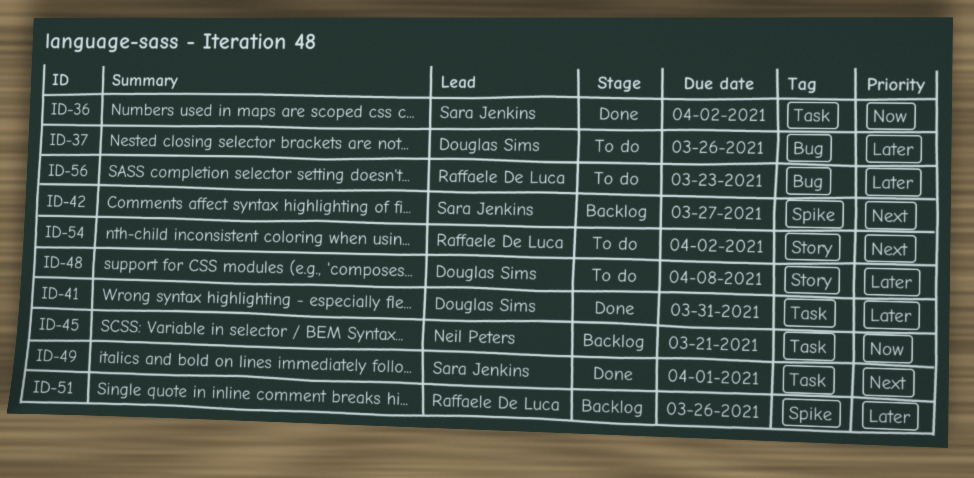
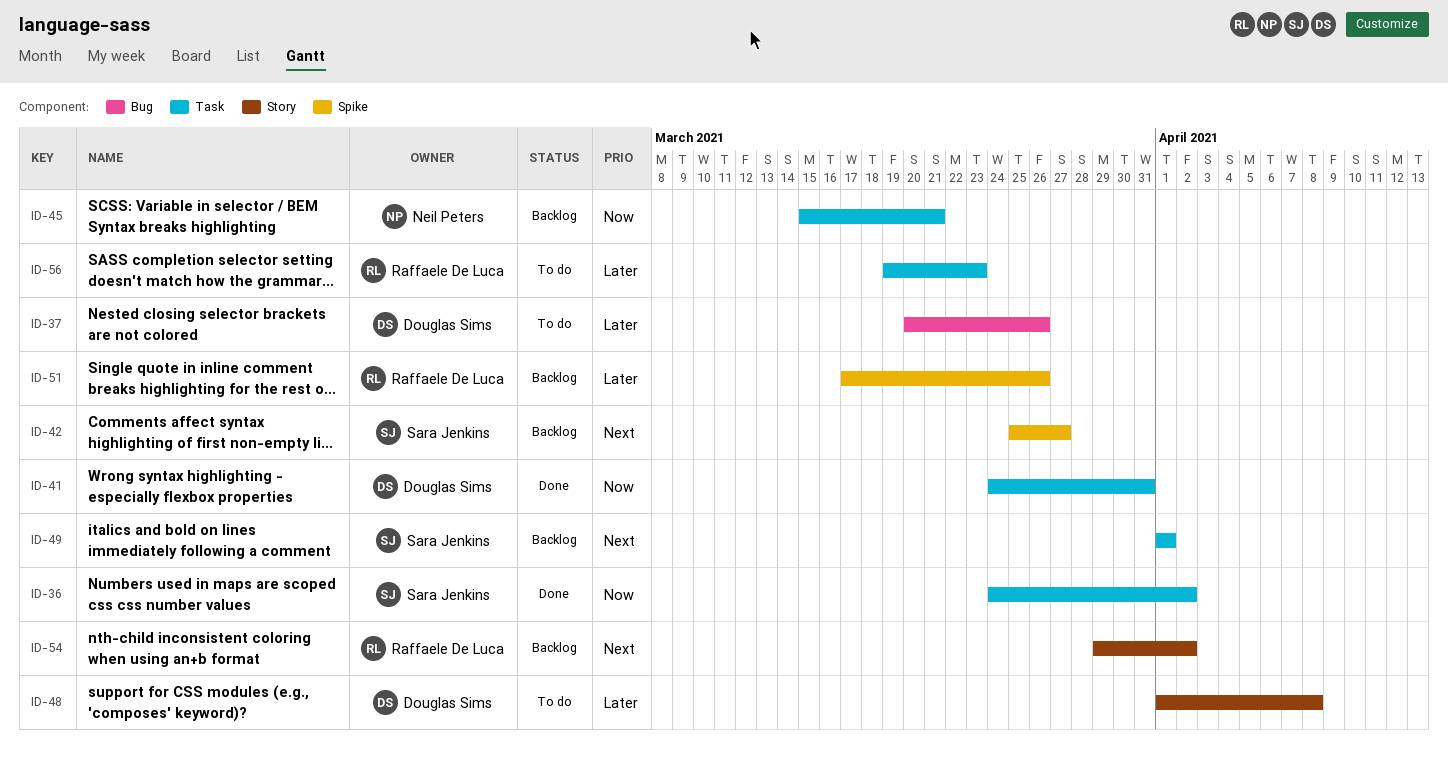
ID-41, priority: Later -> Now
ID-49, status: Done -> Backlog
ID-54, status: To do -> Backlog
ID-56, label: Bug -> Task

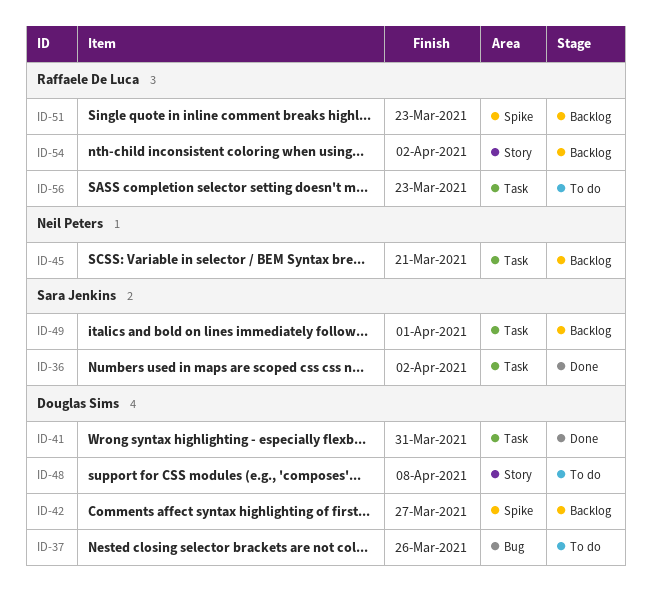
ID-42, owner: Sara Jenkins -> Douglas Sims
ID-51, due: Mar 26 -> Mar 23

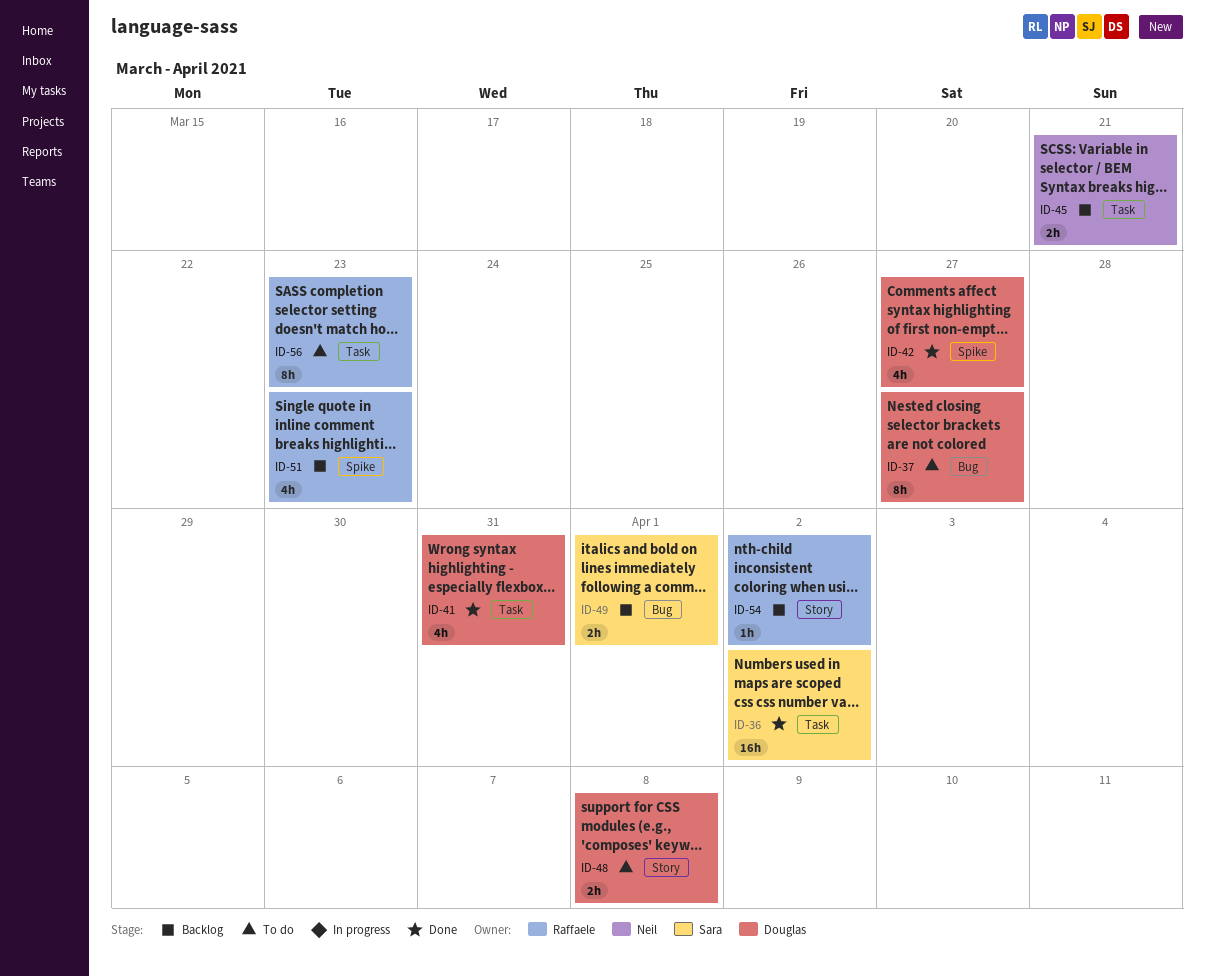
ID-37, due: Mar 26 -> Mar 27
ID-42, status: Backlog -> Done
ID-49, label: Task -> Bug

